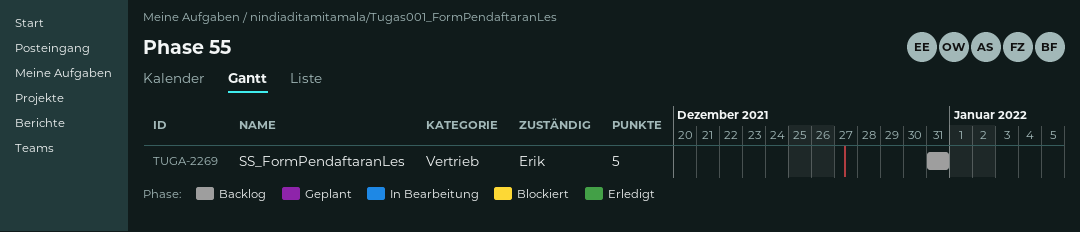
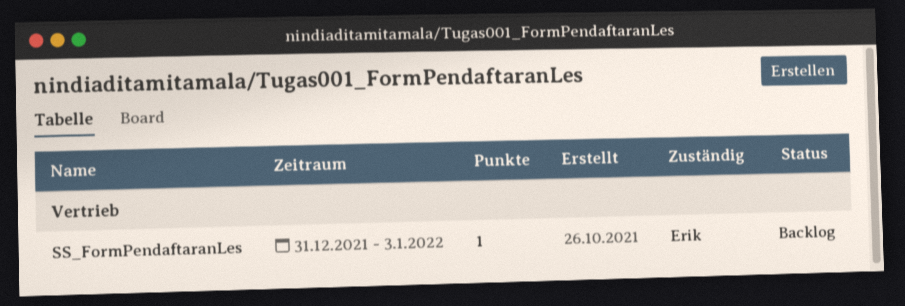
SS_FormPendaftaranLes, estimate: 5 -> 1
SS_FormPendaftaranLes, due: Dec 31 -> Jan 3

